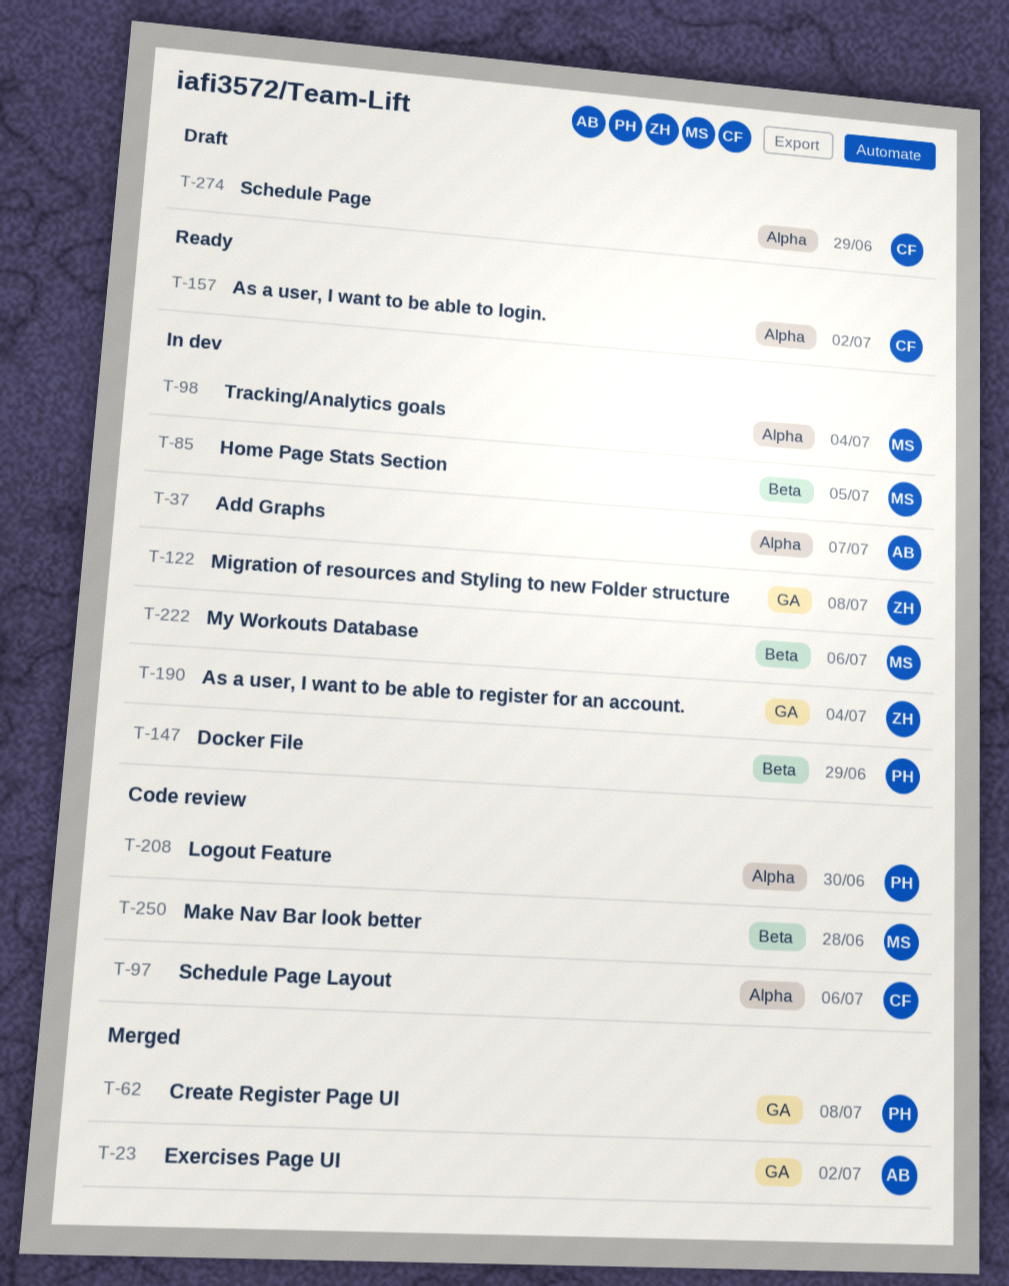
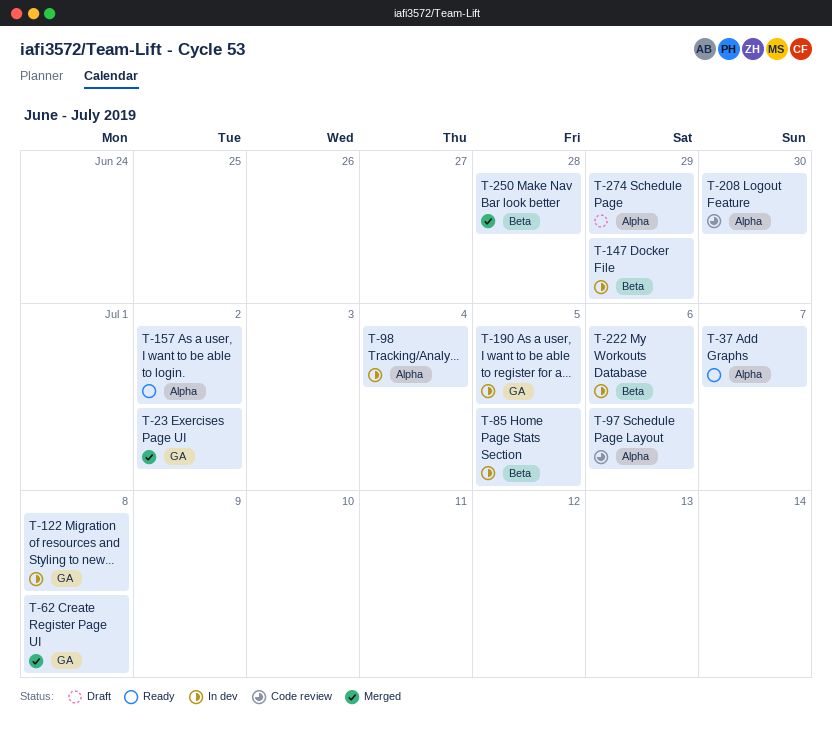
T-37, status: In dev -> Ready
T-190, due: Jul 4 -> Jul 5
T-250, status: Code review -> Merged

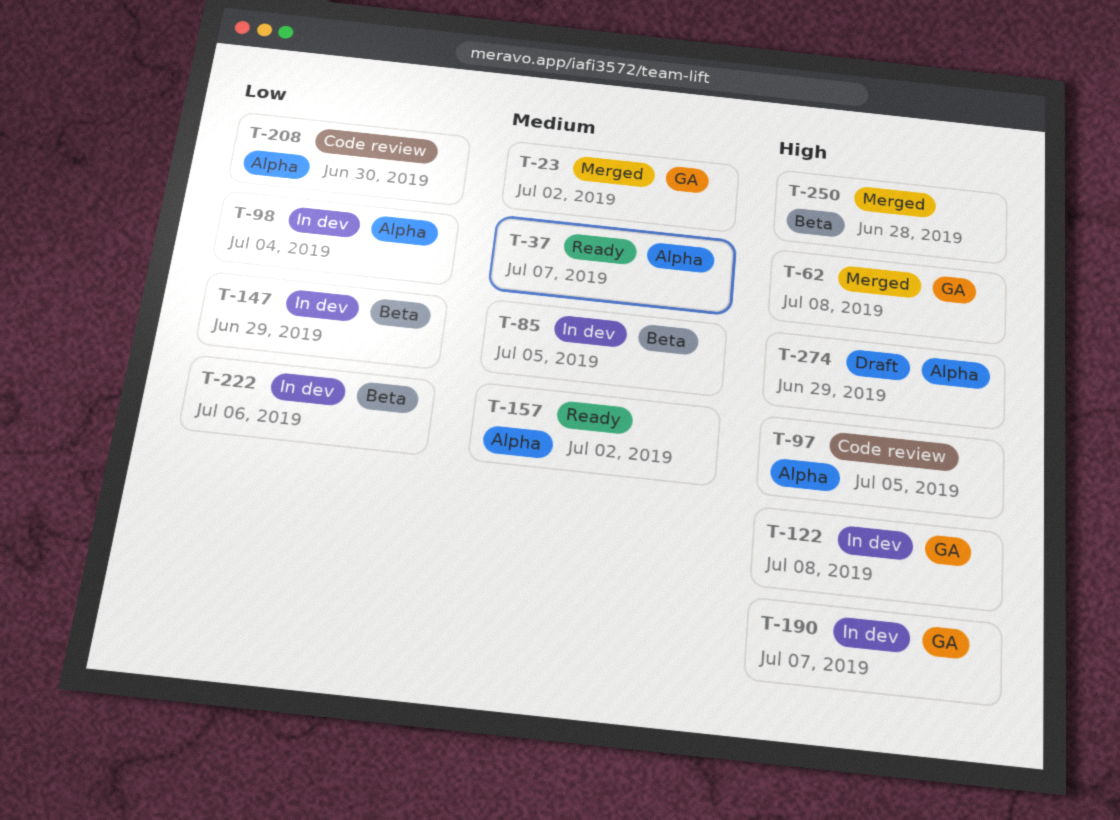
T-97, due: Jul 6 -> Jul 5
T-190, due: Jul 5 -> Jul 7

